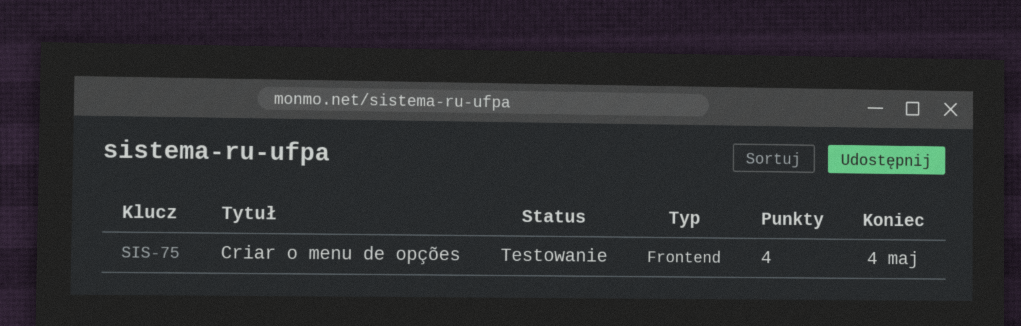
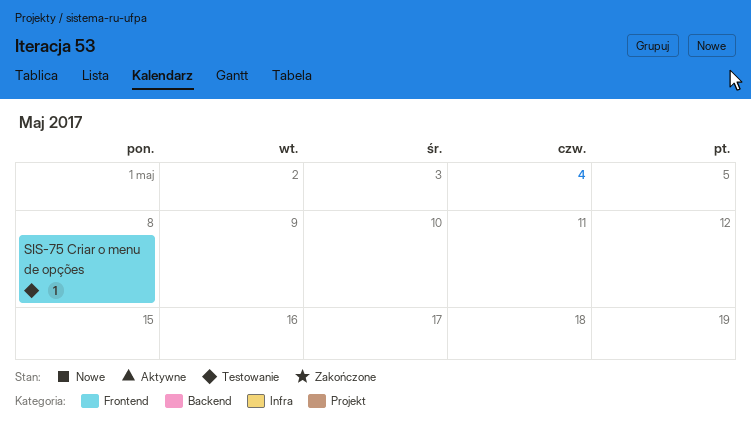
SIS-75, estimate: 4 -> 1
SIS-75, due: May 4 -> May 8

